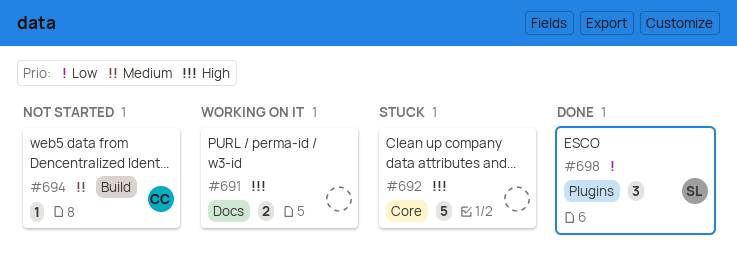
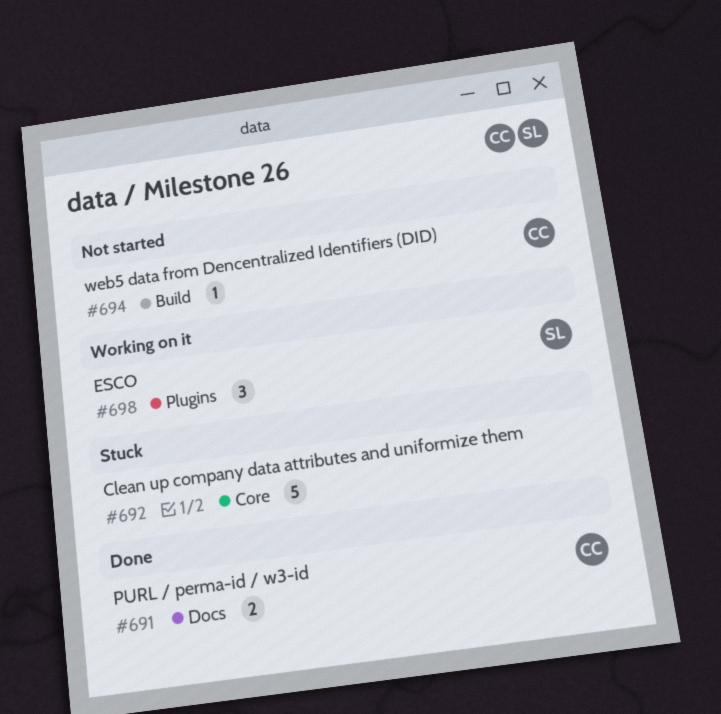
#691, status: Working on it -> Done
#691, owner: none -> CC
#698, status: Done -> Working on it

